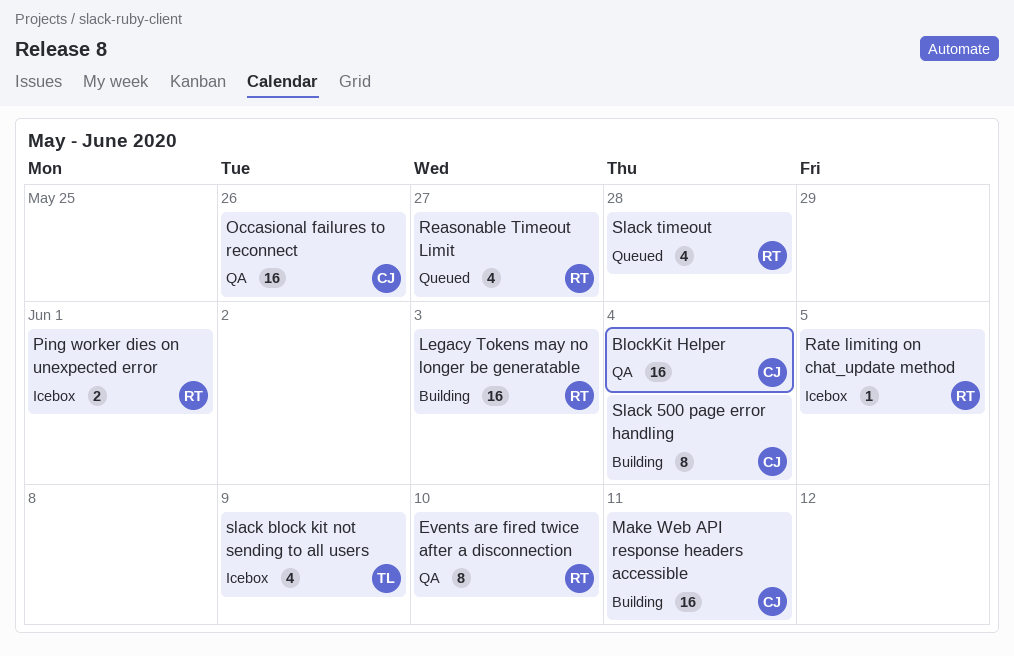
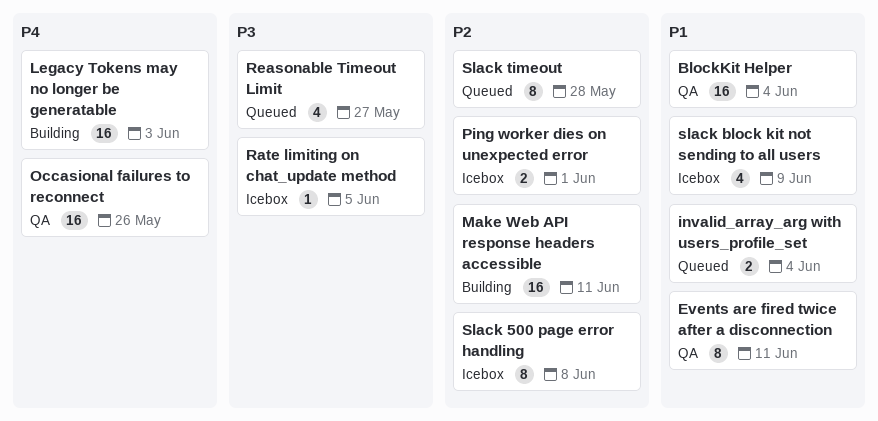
Events are fired twice after a disconnection, due: Jun 10 -> Jun 11
invalid_array_arg with users_profile_set: none -> present
Slack 500 page error handling, status: Building -> Icebox
Slack 500 page error handling, due: Jun 4 -> Jun 8
Slack timeout, estimate: 4 -> 8

